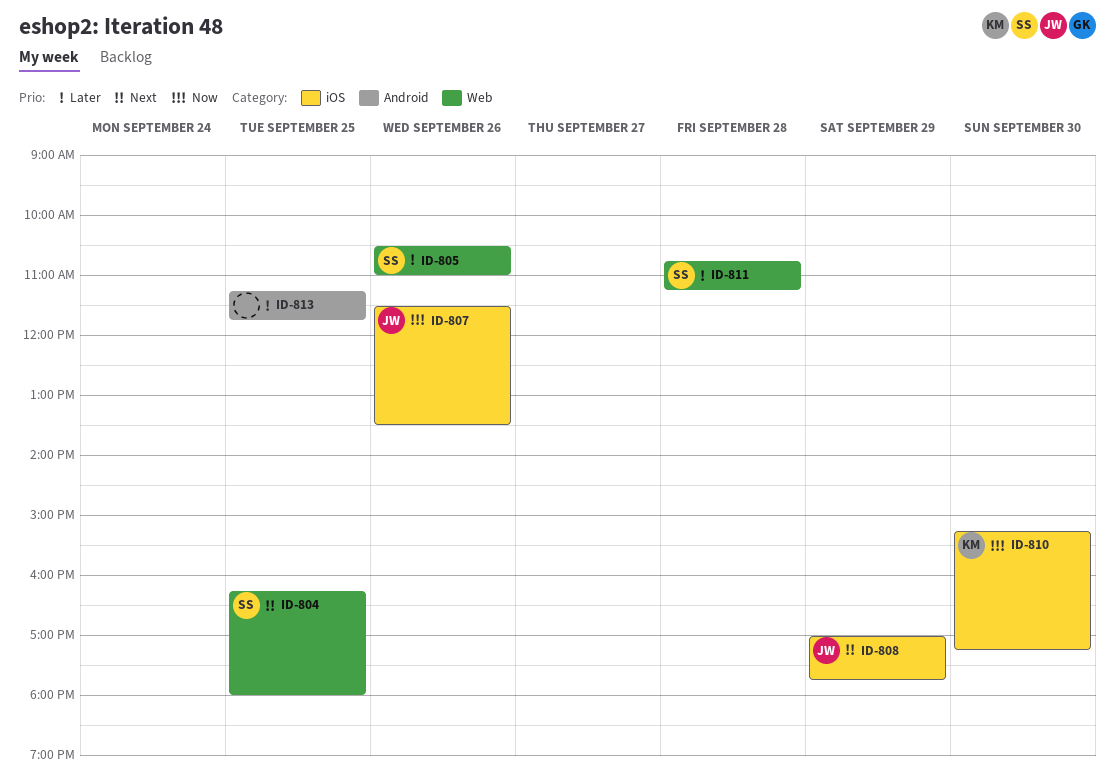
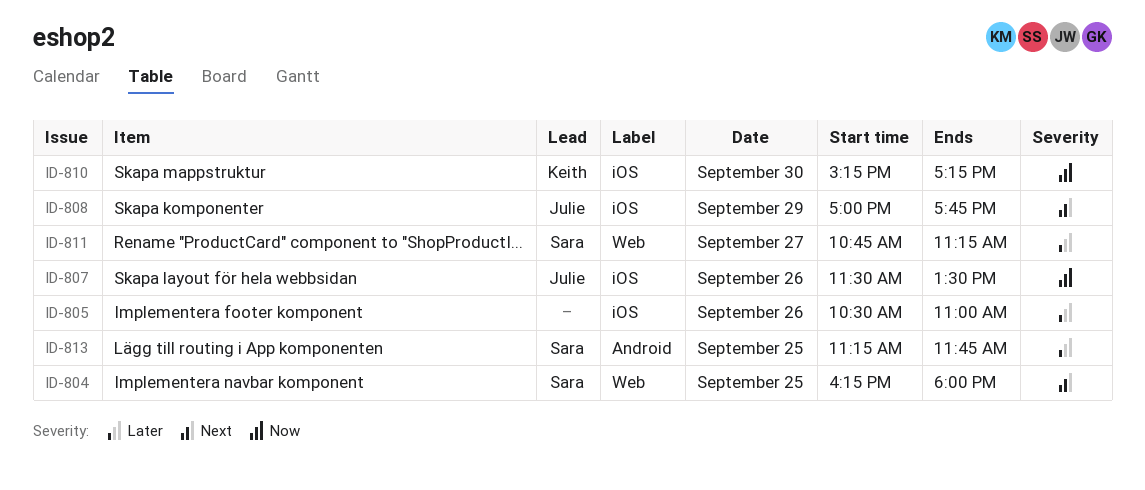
ID-805, owner: Sara -> none
ID-805, label: Web -> iOS
ID-811, day: Sep 28 -> Sep 27
ID-813, owner: none -> Sara

